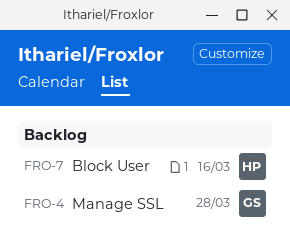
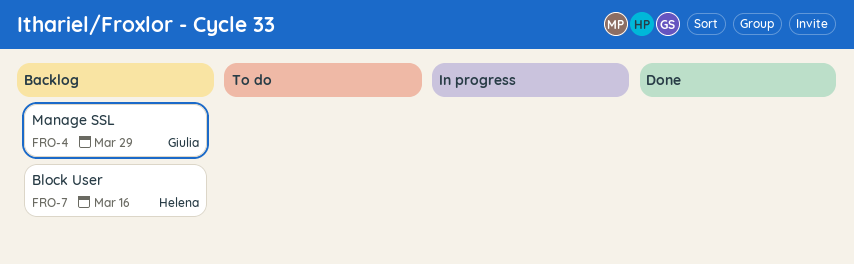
FRO-4, due: Mar 28 -> Mar 29

